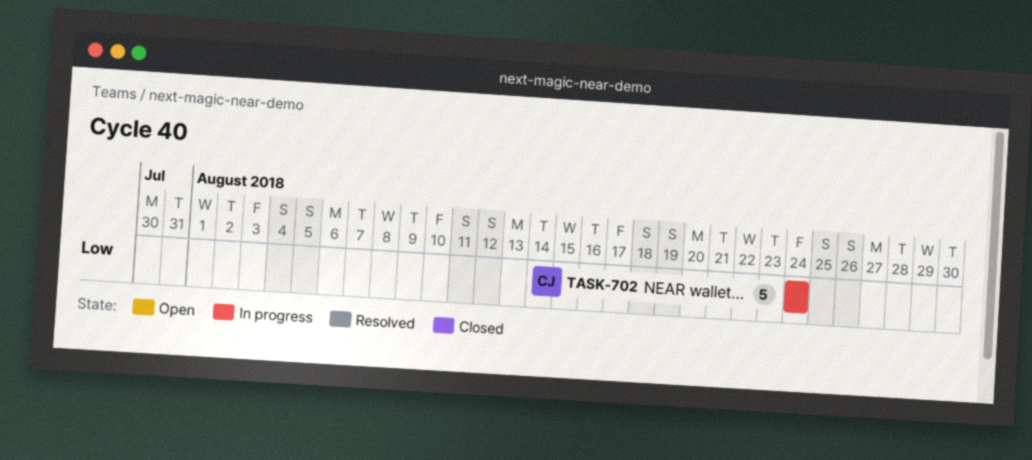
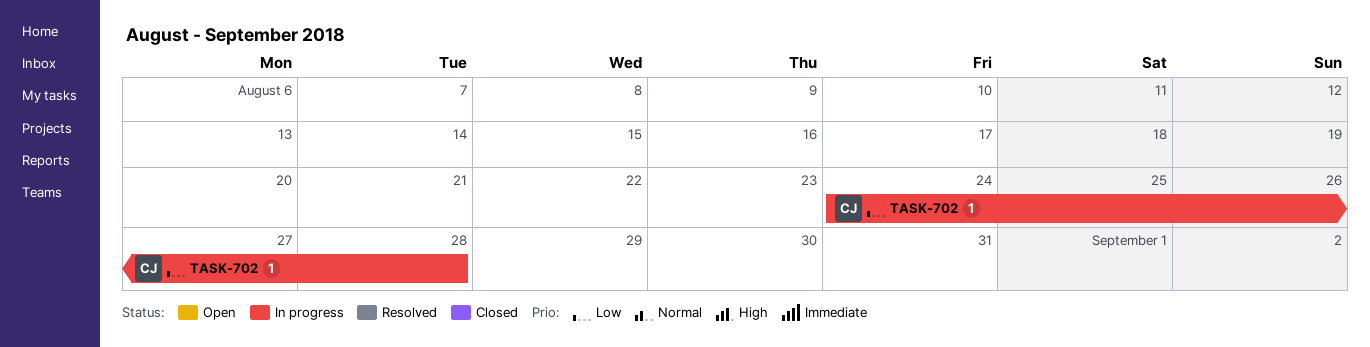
TASK-702, estimate: 5 -> 1
TASK-702, due: Aug 24 -> Aug 28

